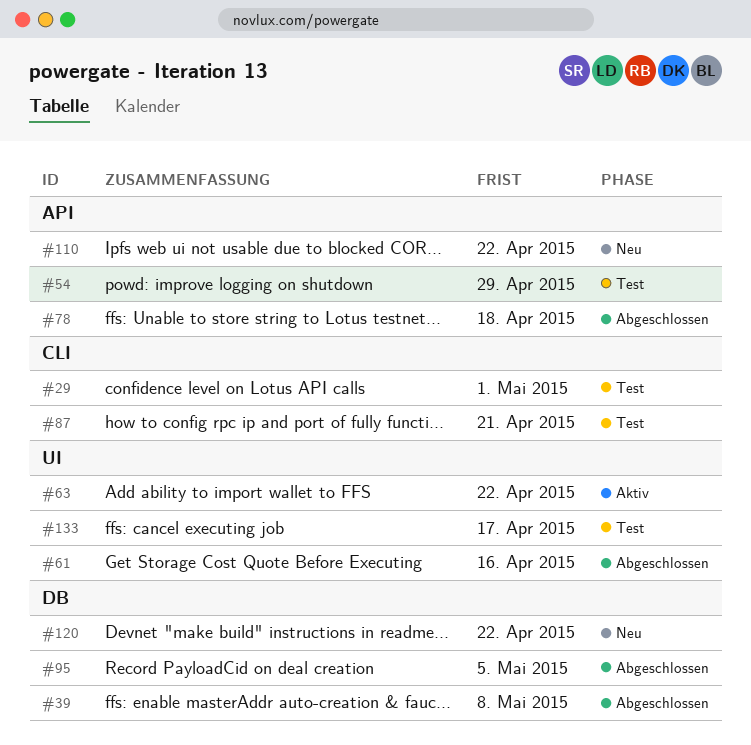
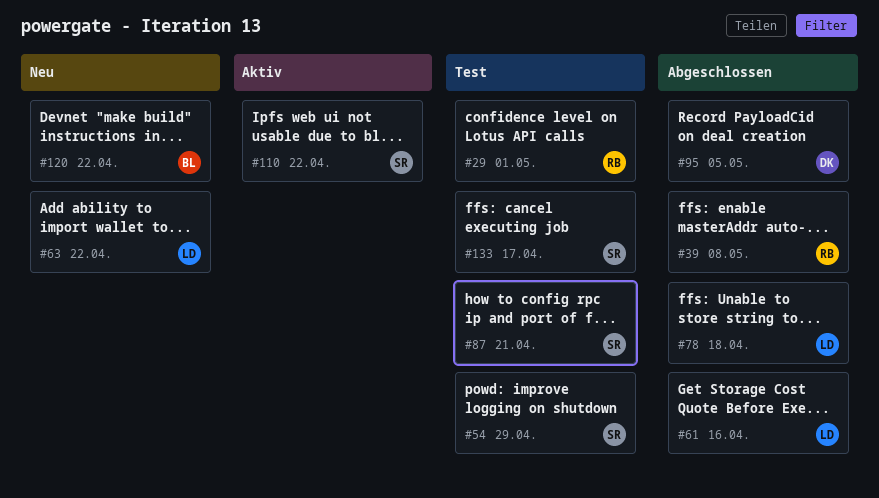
#63, status: Aktiv -> Neu
#110, status: Neu -> Aktiv

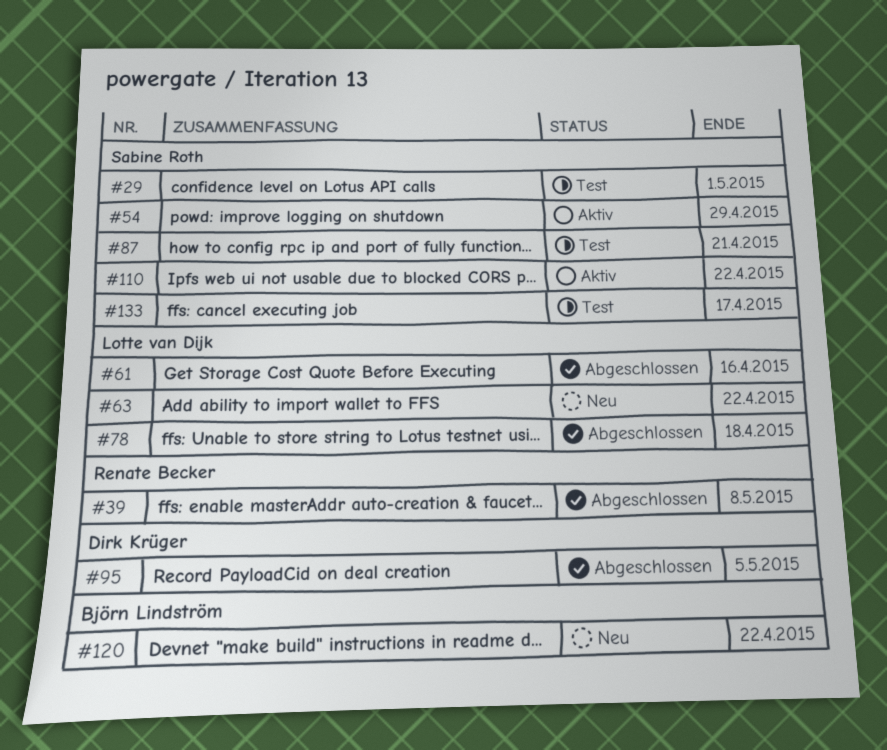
#29, owner: Renate Becker -> Sabine Roth
#54, status: Test -> Aktiv

